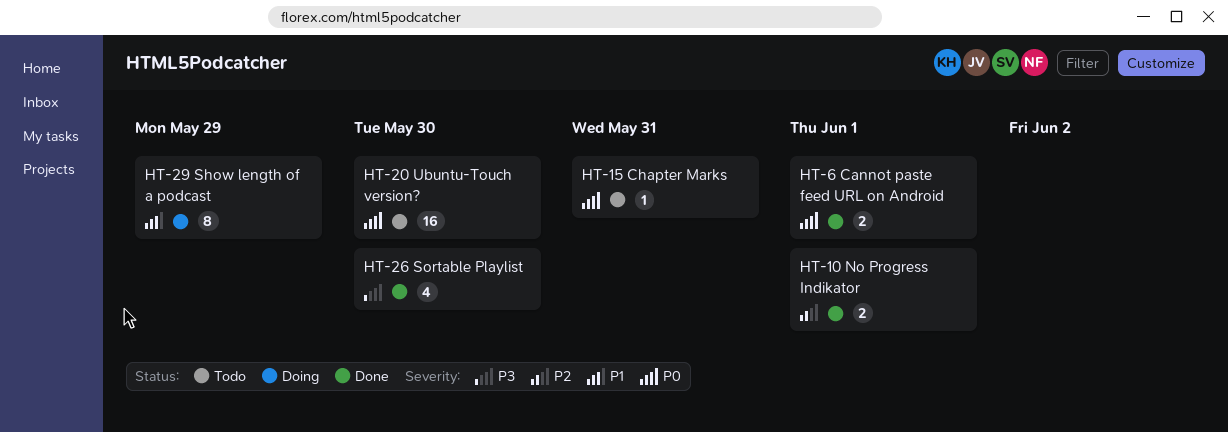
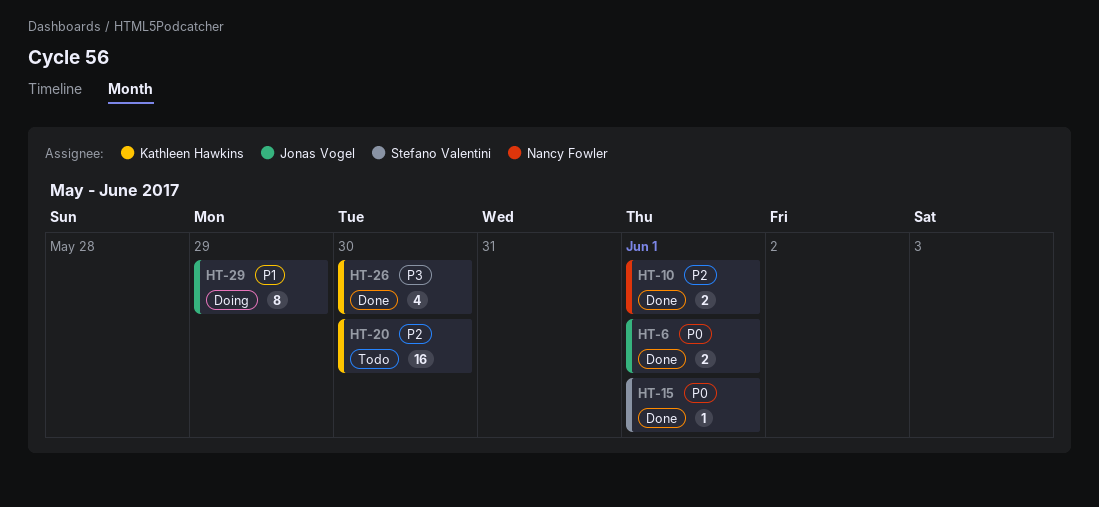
HT-15, status: Todo -> Done
HT-15, due: May 31 -> Jun 1
HT-20, priority: P0 -> P2

